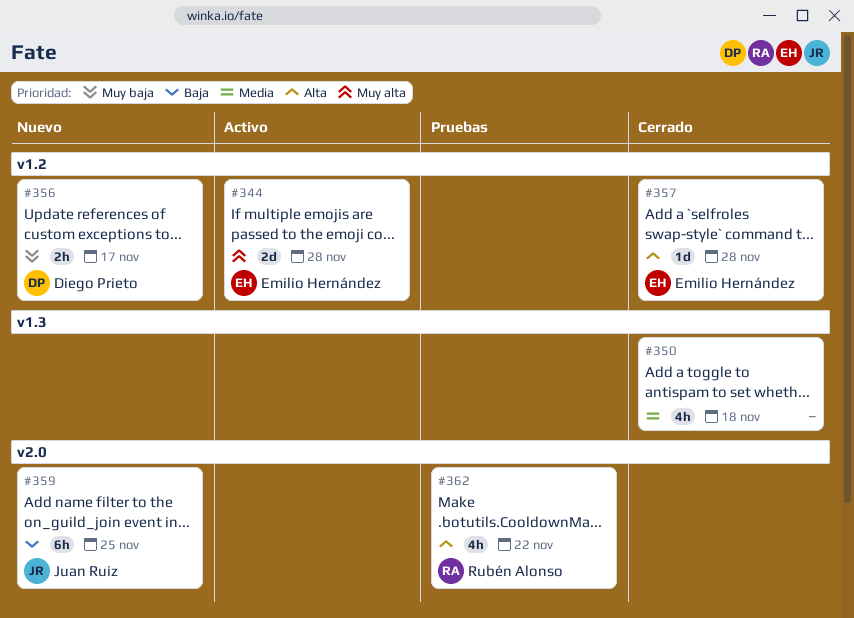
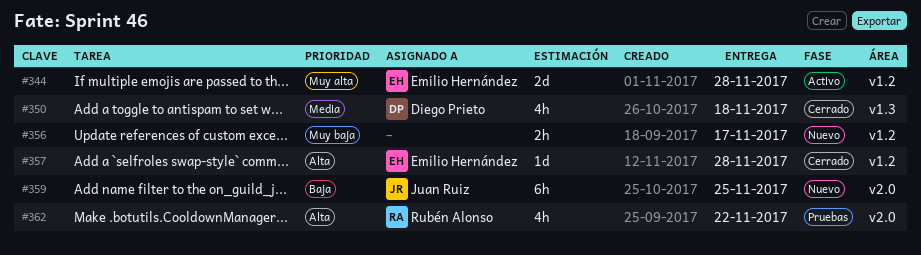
#350, owner: none -> Diego Prieto
#356, owner: Diego Prieto -> none

